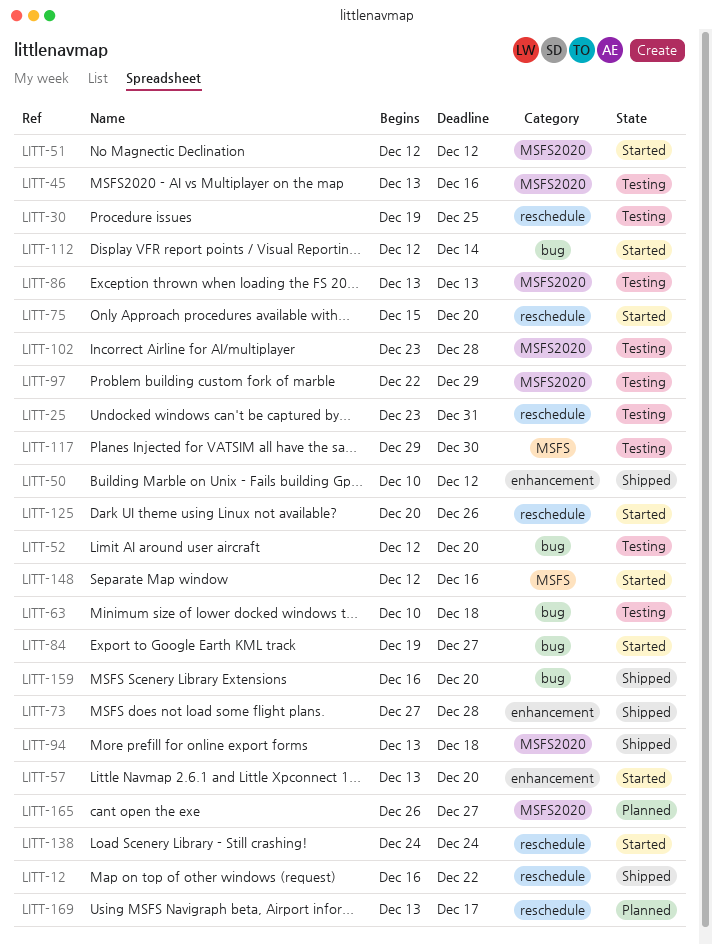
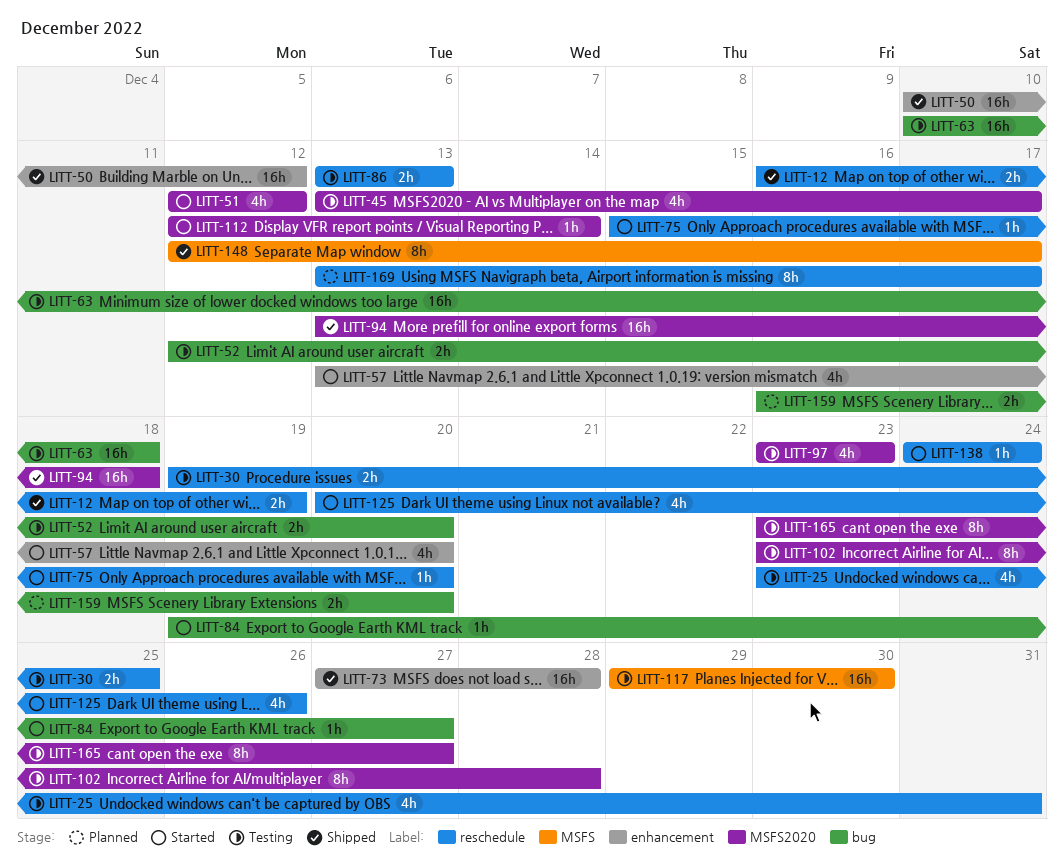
LITT-12, due: Dec 22 -> Dec 19
LITT-45, due: Dec 16 -> Dec 17
LITT-86, label: MSFS2020 -> reschedule
LITT-97, start: Dec 22 -> Dec 23
LITT-97, due: Dec 29 -> Dec 23
LITT-112, label: bug -> MSFS2020
LITT-148, status: Started -> Shipped
LITT-148, due: Dec 16 -> Dec 17
LITT-159, status: Shipped -> Planned
LITT-165, status: Planned -> Testing
LITT-165, start: Dec 26 -> Dec 23

